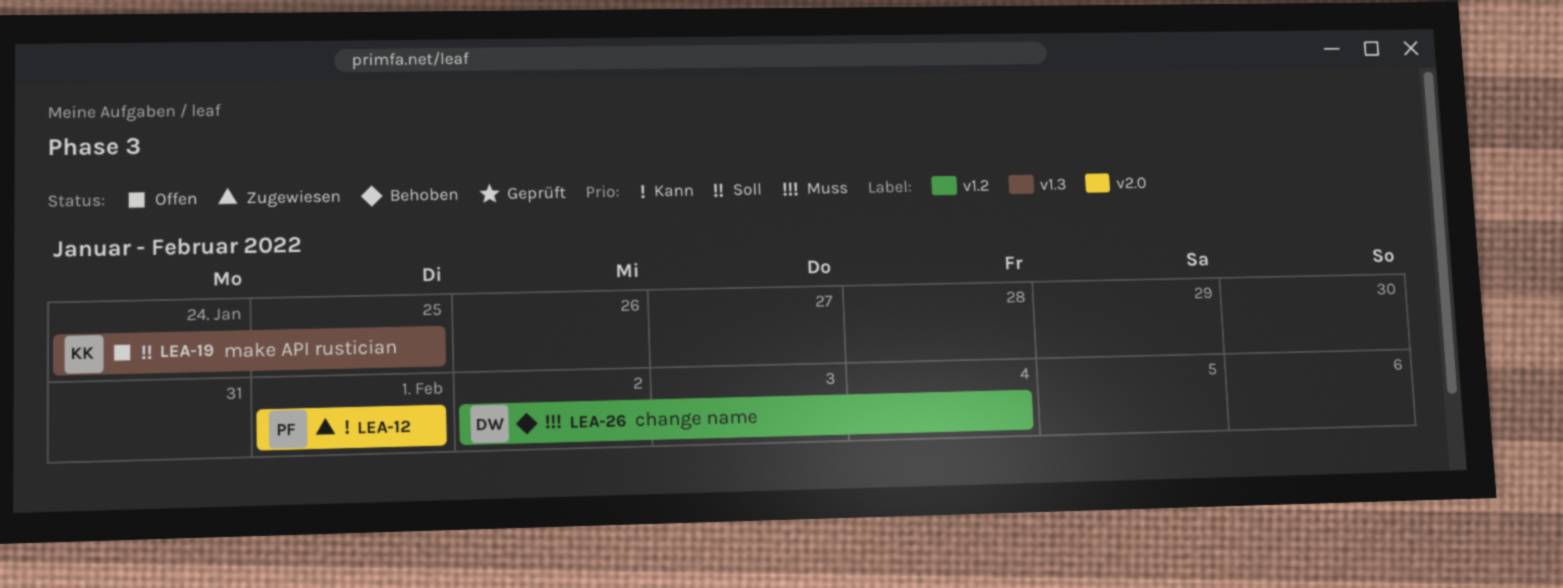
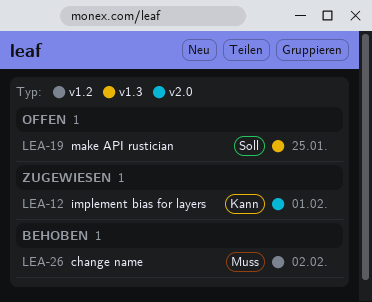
LEA-26, due: Feb 4 -> Feb 2

